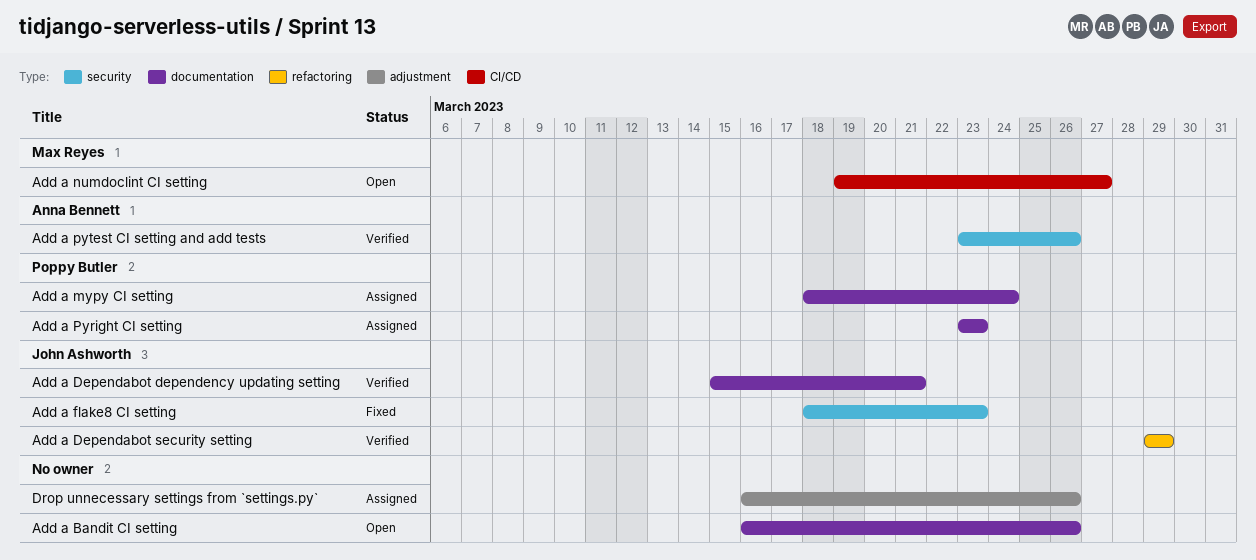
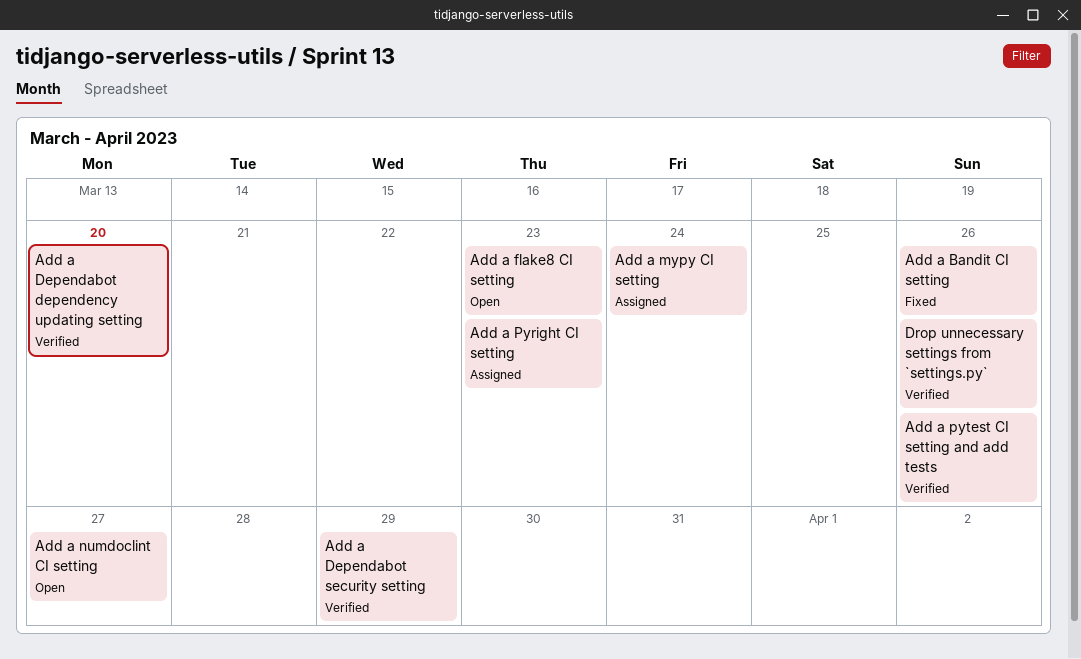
Add a Bandit CI setting, status: Open -> Fixed
Add a Dependabot dependency updating setting, due: Mar 21 -> Mar 20
Add a flake8 CI setting, status: Fixed -> Open
Drop unnecessary settings from `settings.py`, status: Assigned -> Verified

